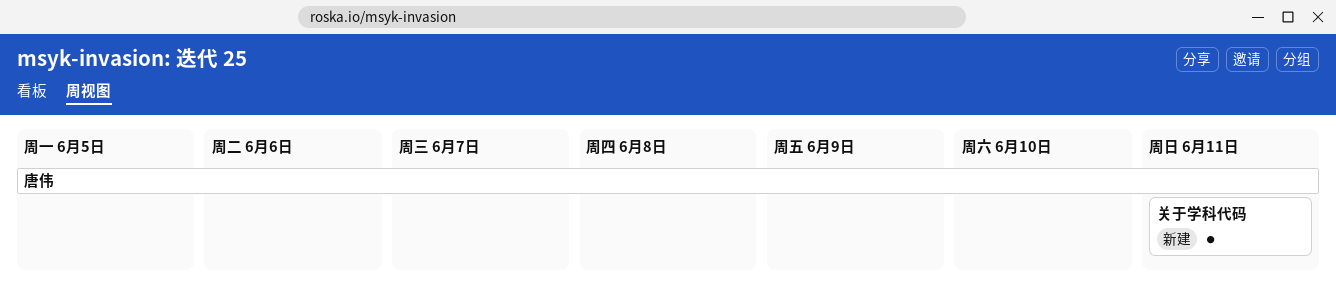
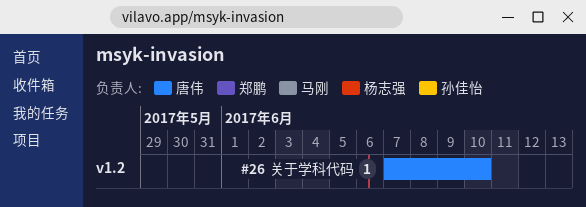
关于学科代码, due: Jun 11 -> Jun 10

